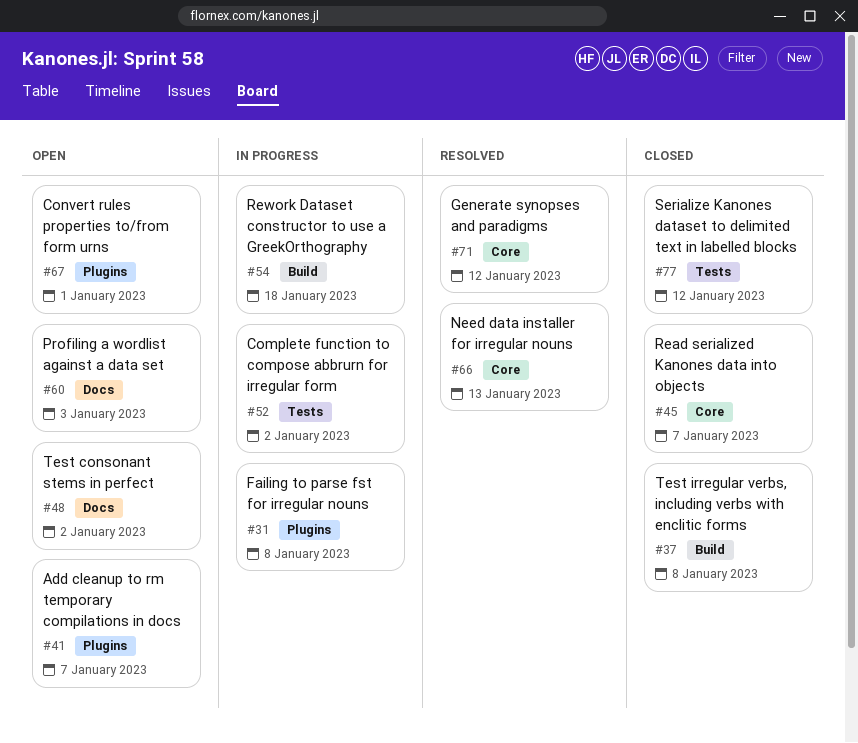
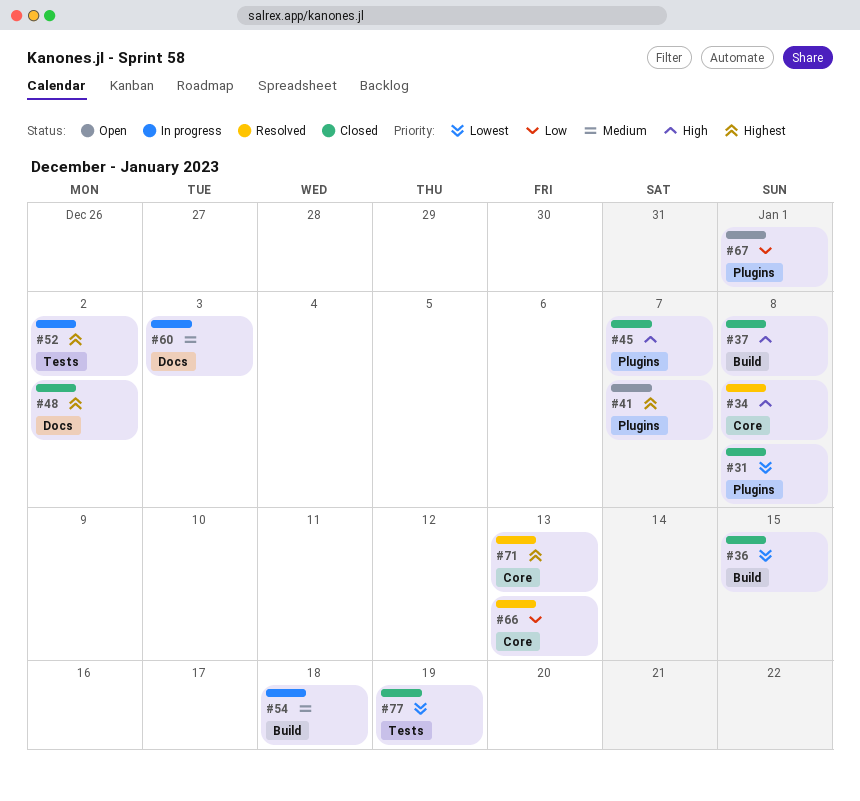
#31, status: In progress -> Closed
#34: none -> present
#36: none -> present
#45, label: Core -> Plugins
#48, status: Open -> Closed
#60, status: Open -> In progress
#71, due: Jan 12 -> Jan 13
#77, due: Jan 12 -> Jan 19

